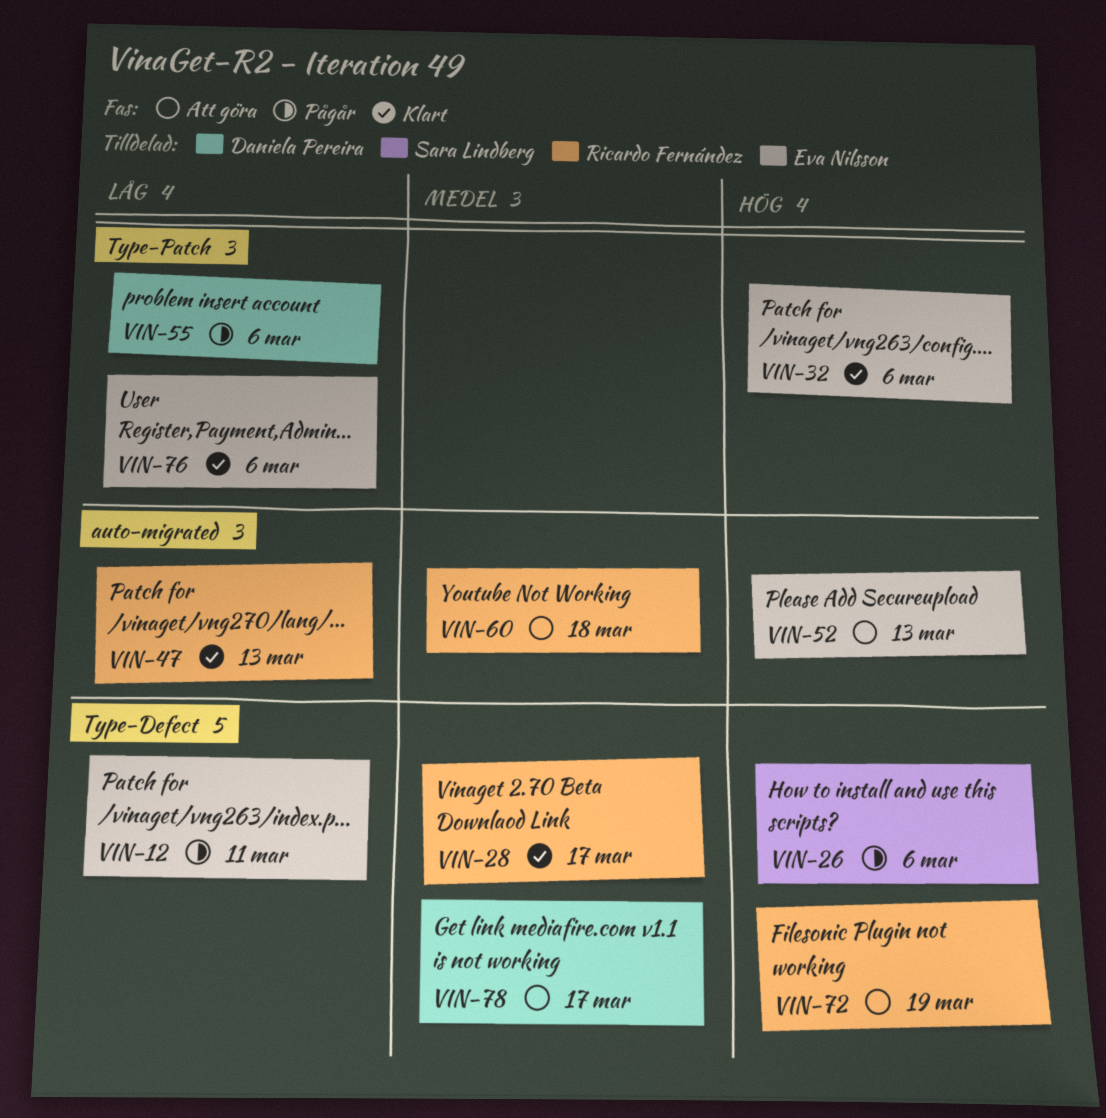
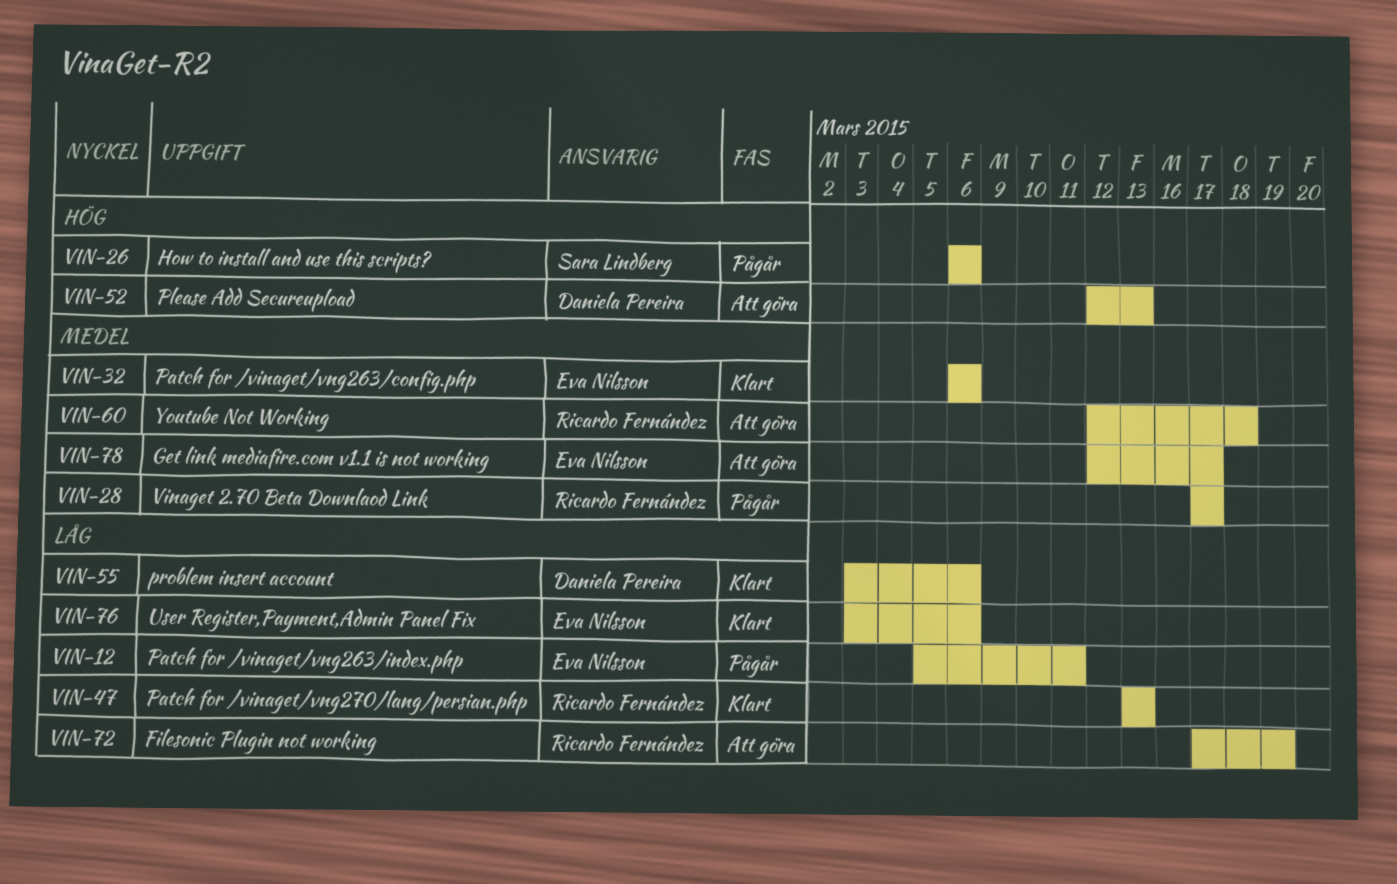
VIN-28, status: Klart -> Pågår
VIN-32, priority: Hög -> Medel
VIN-52, owner: Eva Nilsson -> Daniela Pereira
VIN-55, status: Pågår -> Klart
VIN-72, priority: Hög -> Låg
VIN-78, owner: Daniela Pereira -> Eva Nilsson

